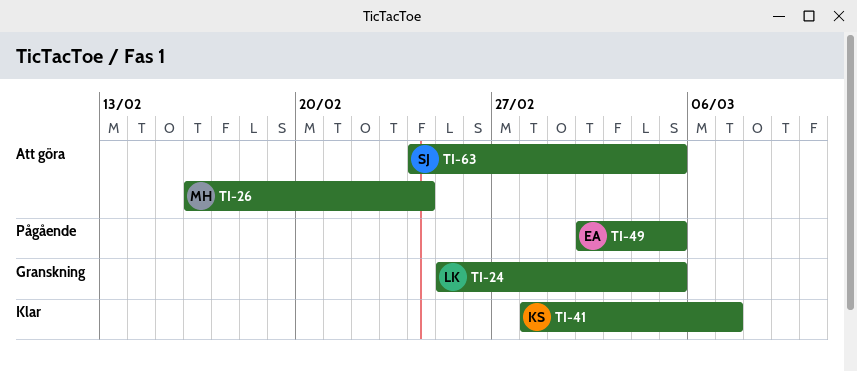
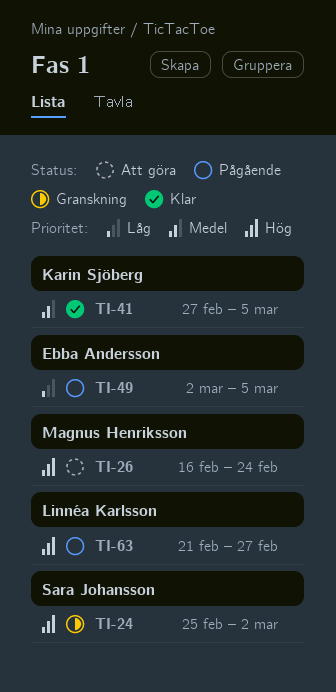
TI-24, owner: Linnéa Karlsson -> Sara Johansson
TI-24, due: Mar 5 -> Mar 2
TI-41, start: Feb 28 -> Feb 27
TI-41, due: Mar 7 -> Mar 5
TI-63, status: Att göra -> Pågående
TI-63, owner: Sara Johansson -> Linnéa Karlsson
TI-63, start: Feb 24 -> Feb 21
TI-63, due: Mar 5 -> Feb 27

